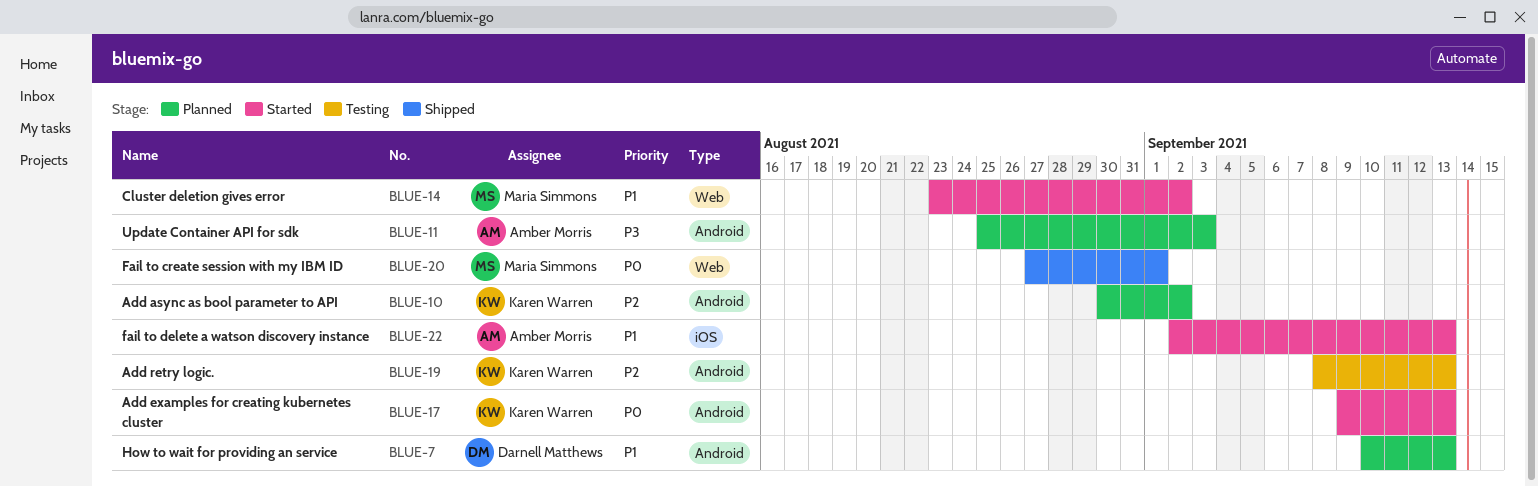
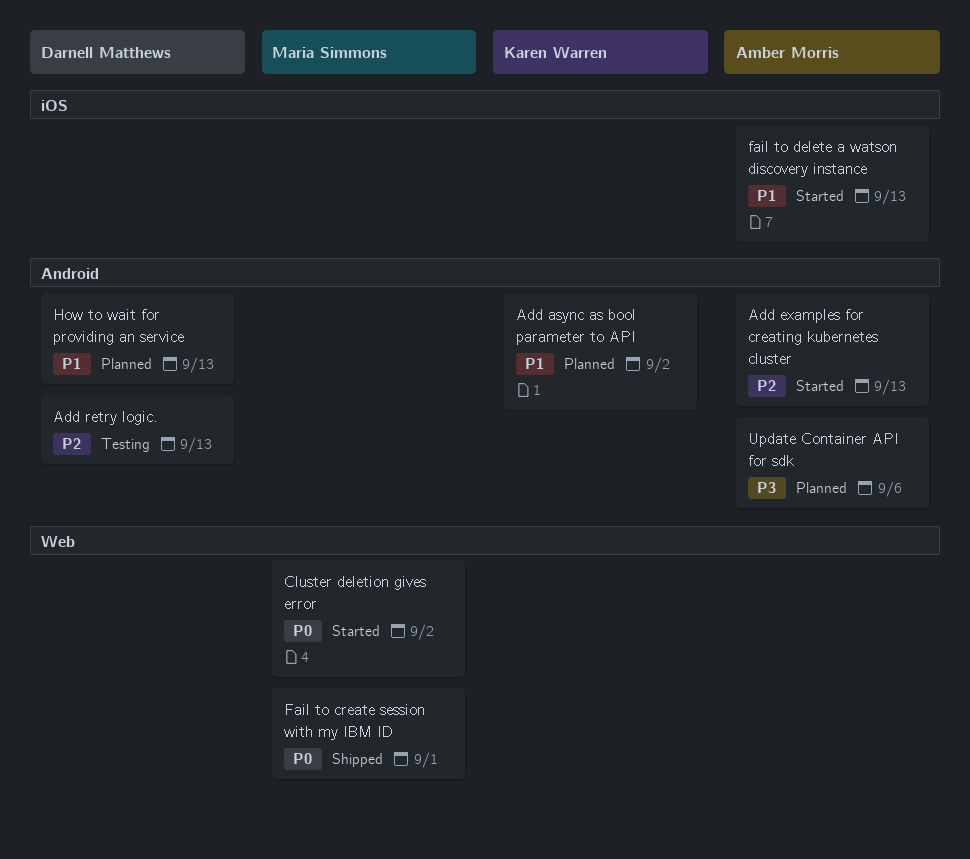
Add async as bool parameter to API, priority: P2 -> P1
Add examples for creating kubernetes cluster, owner: Karen Warren -> Amber Morris
Add examples for creating kubernetes cluster, priority: P0 -> P2
Add retry logic., owner: Karen Warren -> Darnell Matthews
Cluster deletion gives error, priority: P1 -> P0
Update Container API for sdk, due: Sep 3 -> Sep 6

